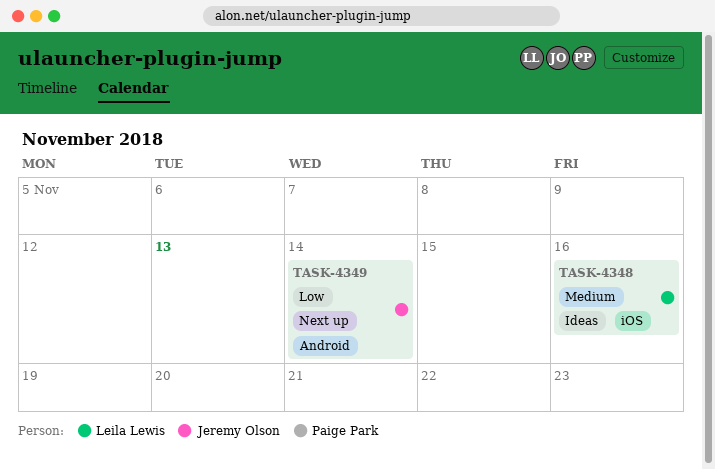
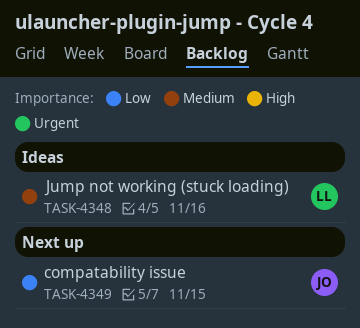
TASK-4349, due: Nov 14 -> Nov 15

